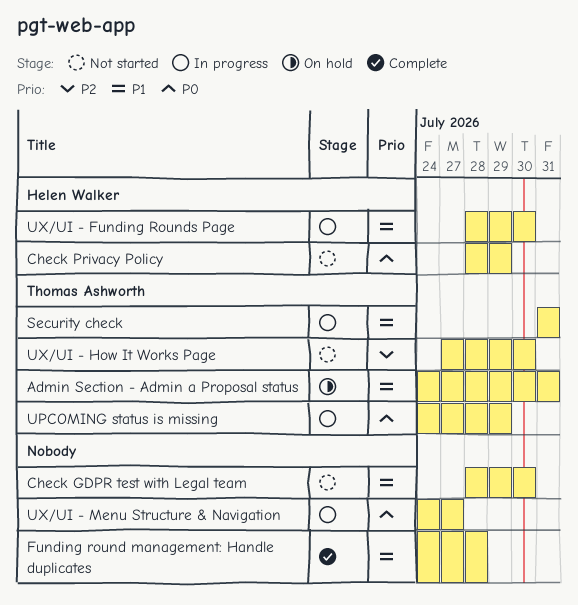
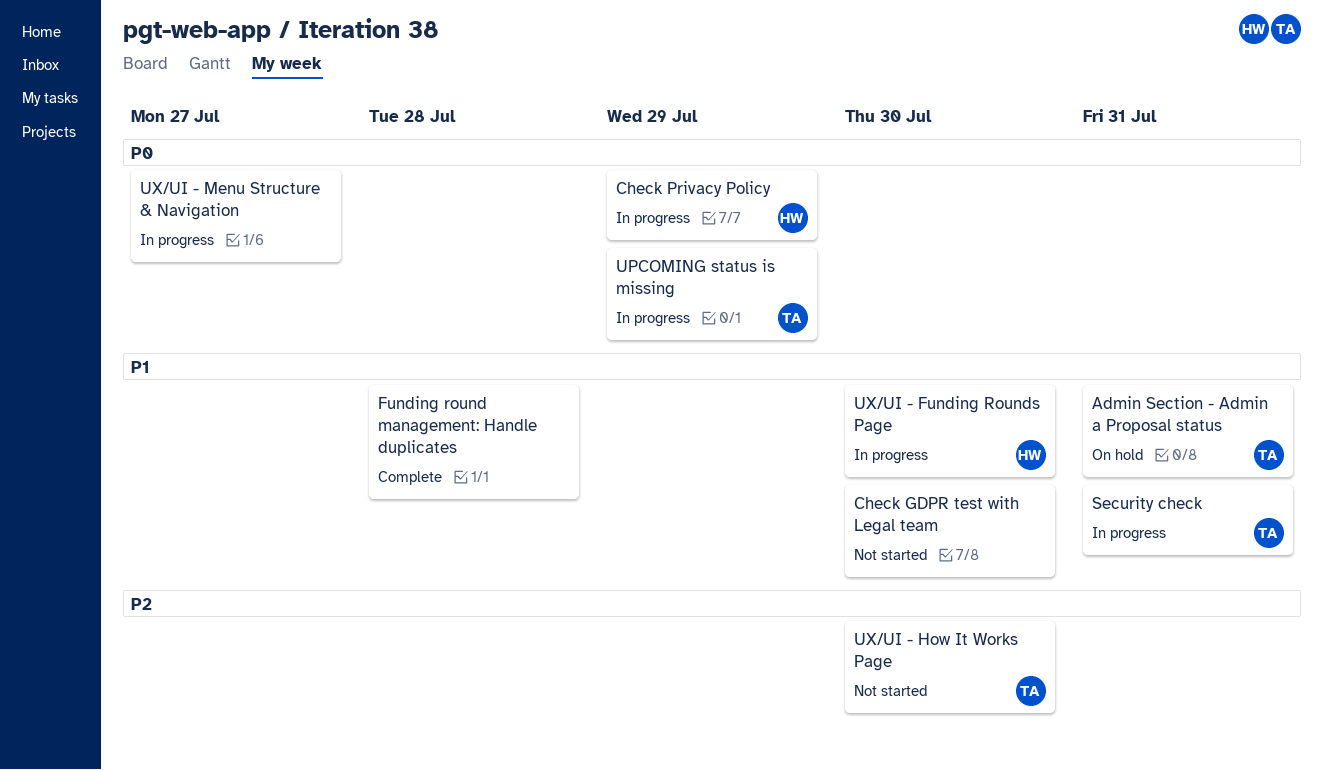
Check Privacy Policy, status: Not started -> In progress

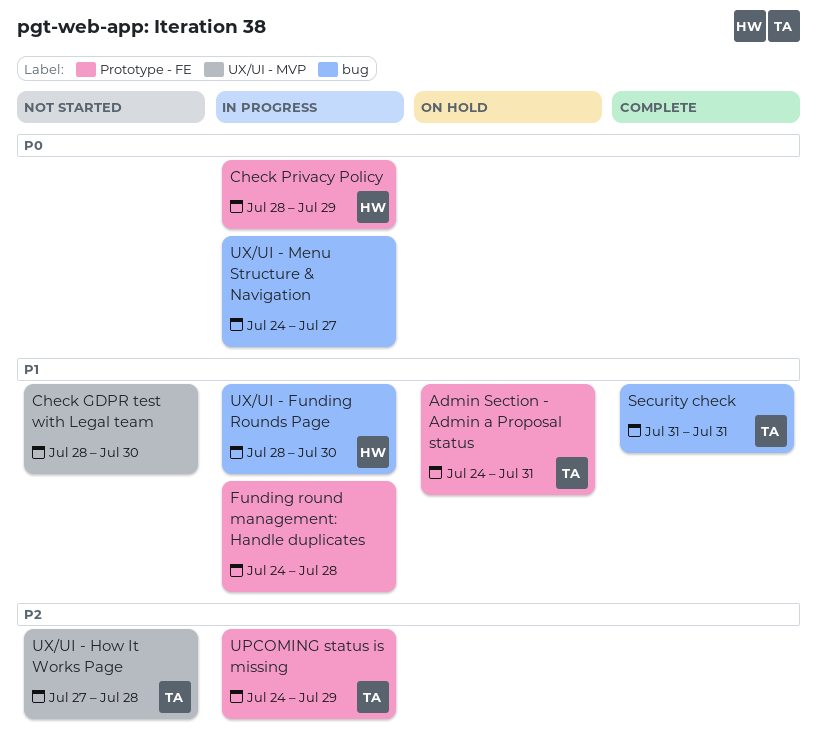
Funding round management: Handle duplicates, status: Complete -> In progress
Security check, status: In progress -> Complete
UPCOMING status is missing, priority: P0 -> P2
UX/UI - How It Works Page, due: Jul 30 -> Jul 28

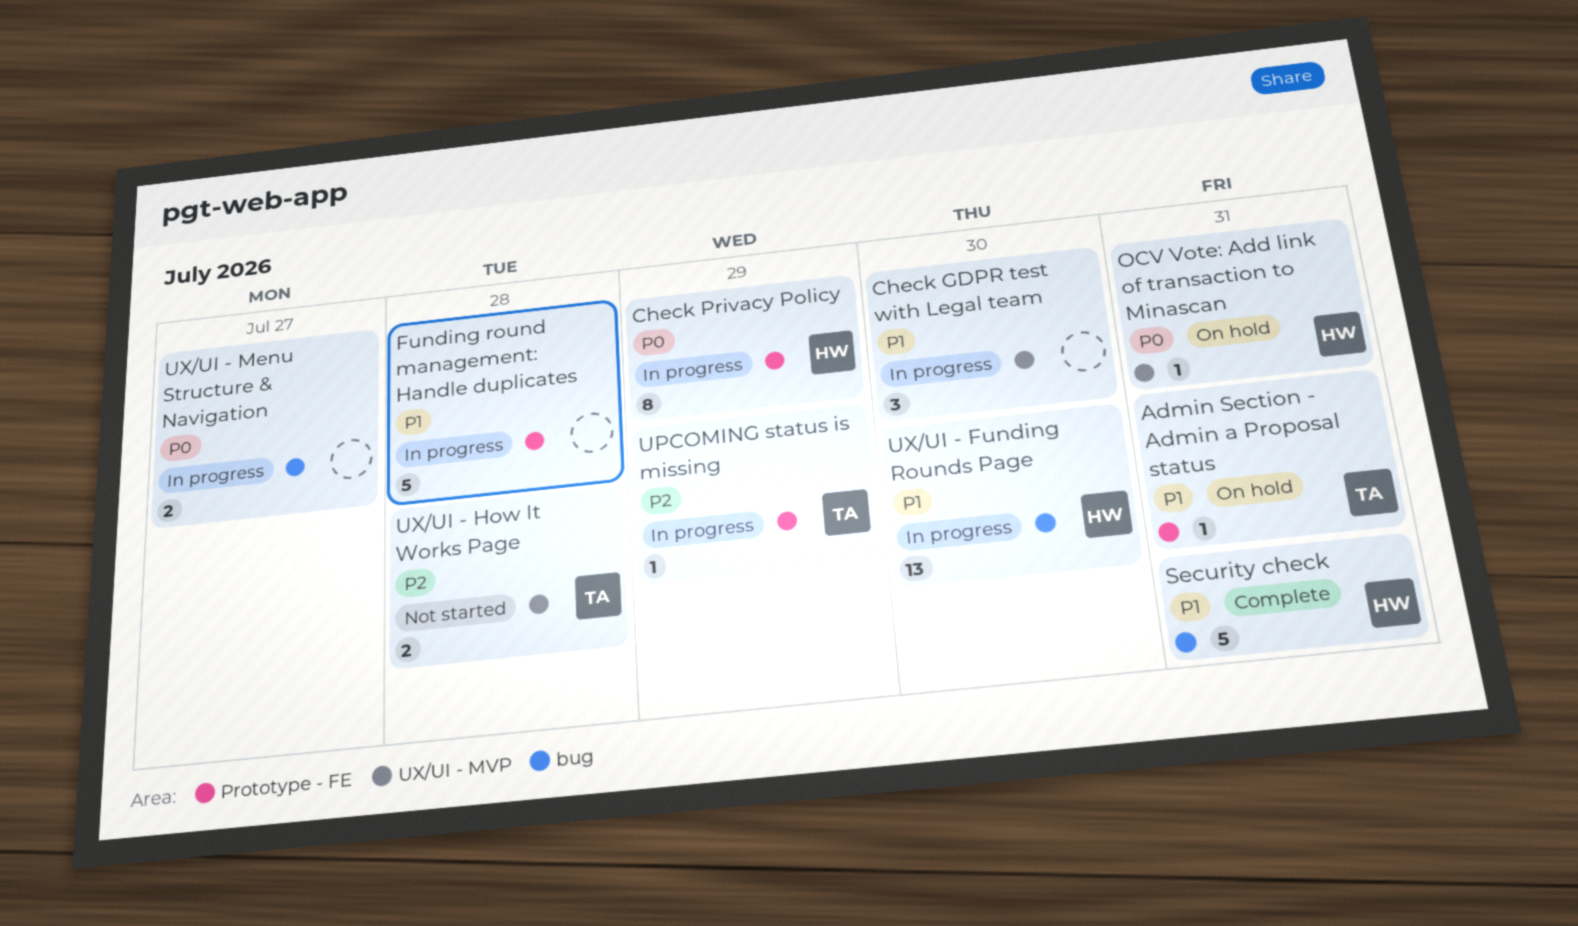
Check GDPR test with Legal team, status: Not started -> In progress
OCV Vote: Add link of transaction to Minascan: none -> present
Security check, owner: TA -> HW

